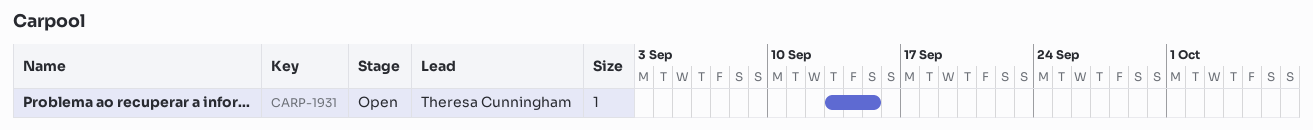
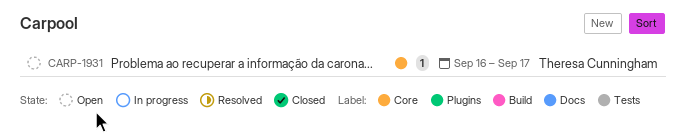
CARP-1931, start: Sep 13 -> Sep 16
CARP-1931, due: Sep 15 -> Sep 17

